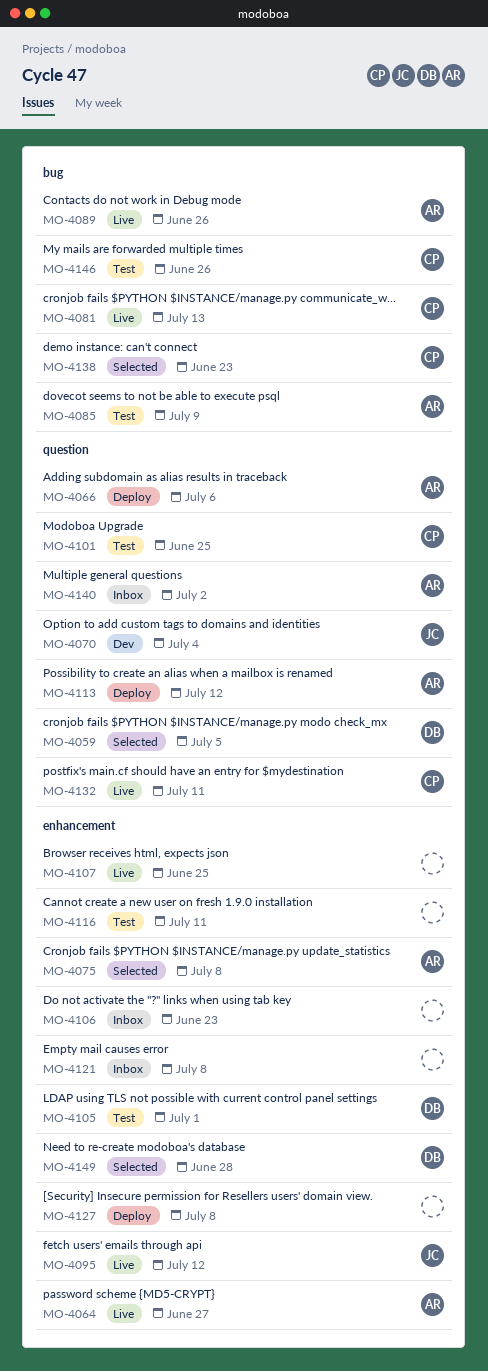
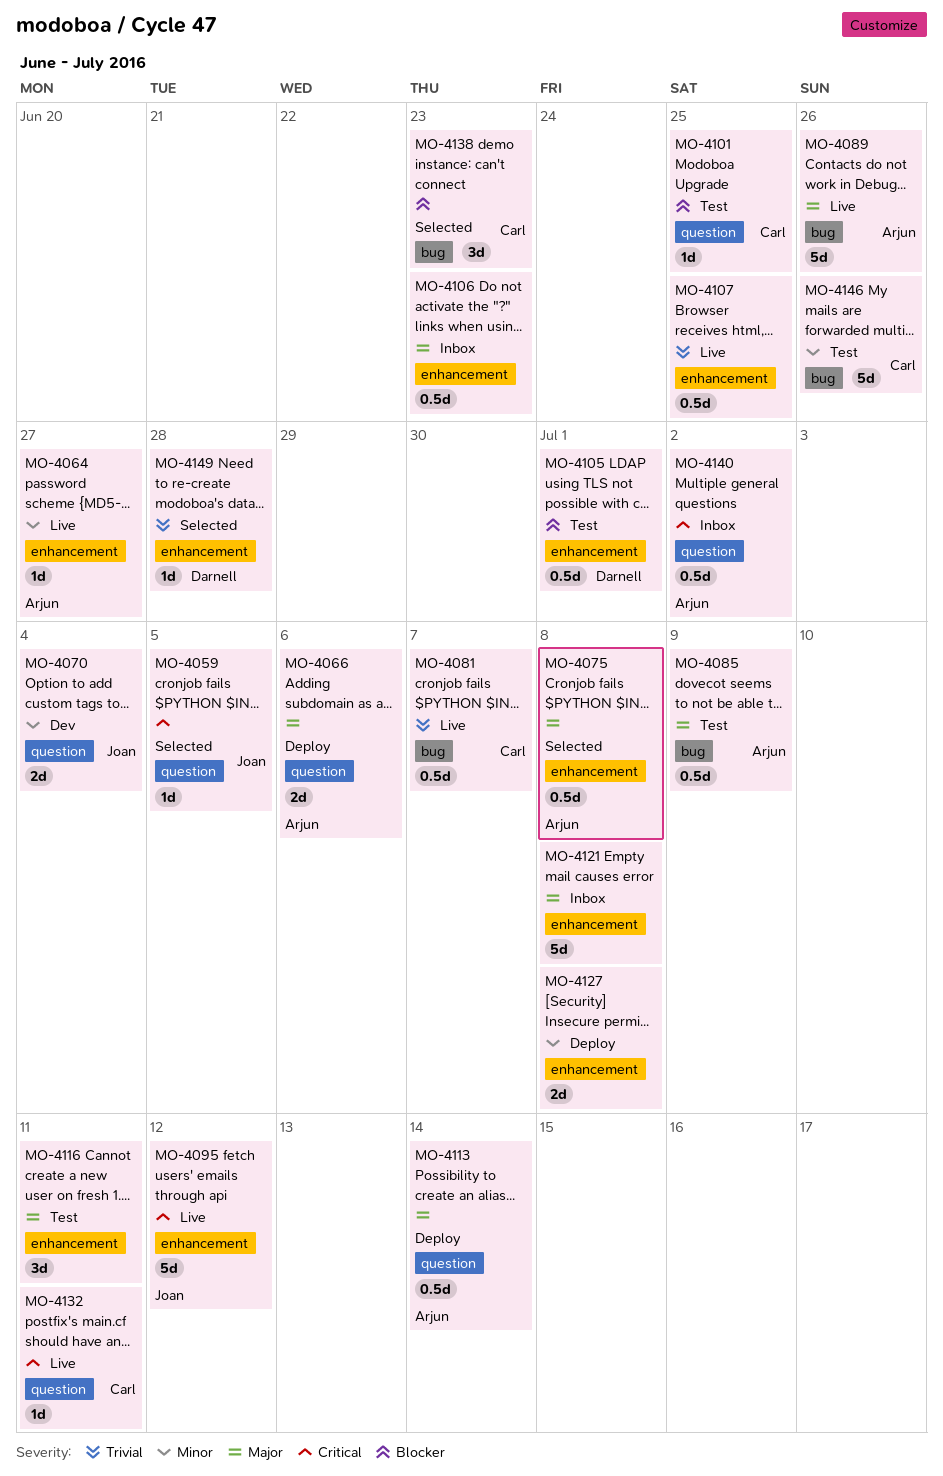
MO-4059, owner: Darnell -> Joan
MO-4081, due: Jul 13 -> Jul 7
MO-4113, due: Jul 12 -> Jul 14

